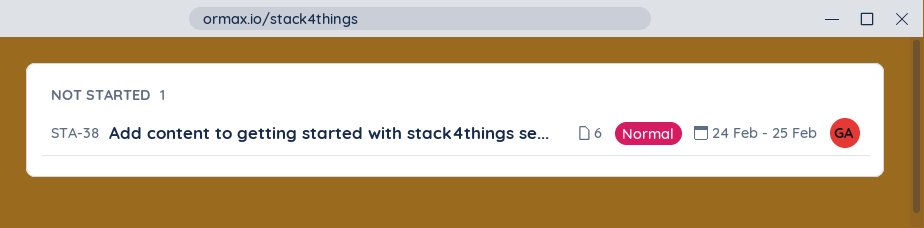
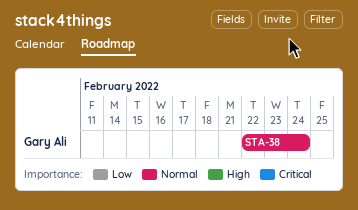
STA-38, start: Feb 24 -> Feb 22
STA-38, due: Feb 25 -> Feb 24

